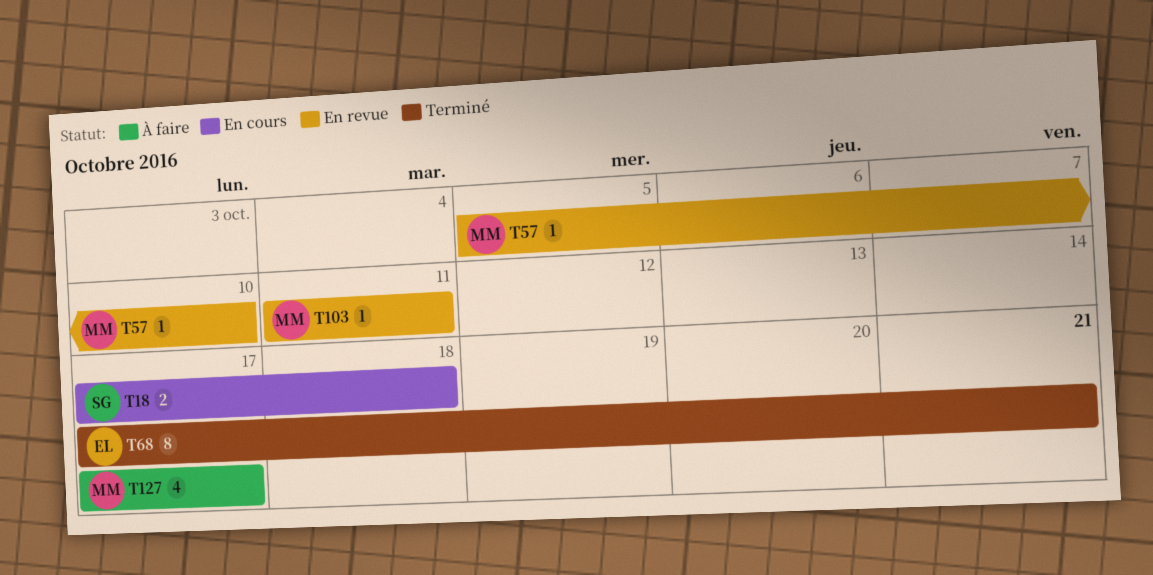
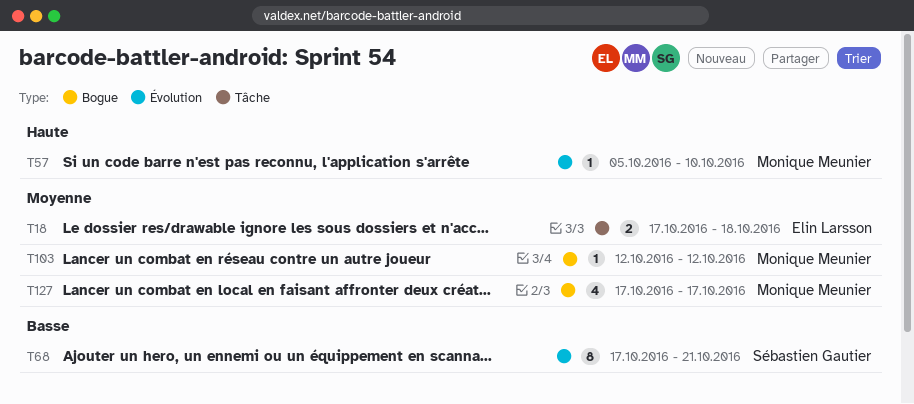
T18, owner: Sébastien Gautier -> Elin Larsson
T68, owner: Elin Larsson -> Sébastien Gautier
T103, start: Oct 11 -> Oct 12
T103, due: Oct 11 -> Oct 12

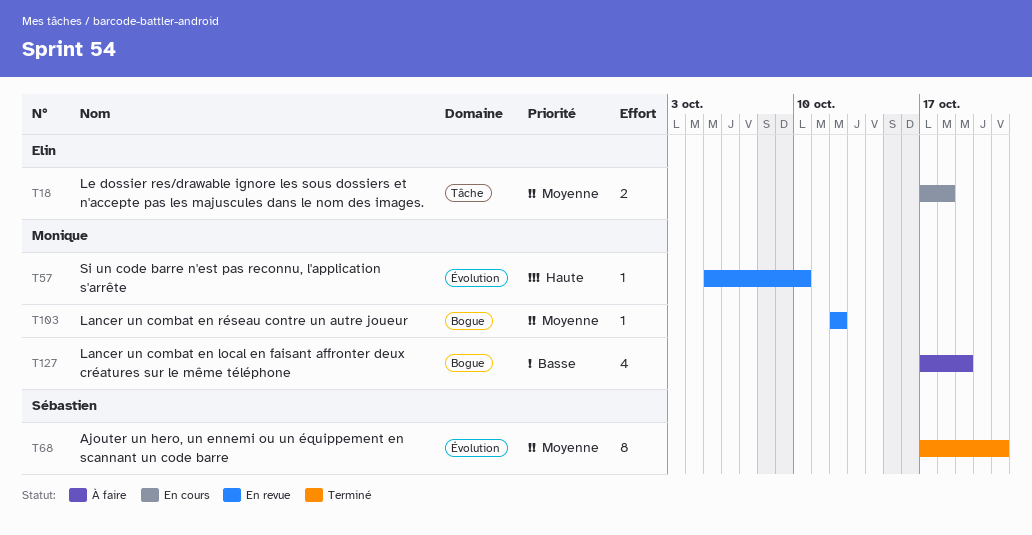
T68, priority: Basse -> Moyenne
T127, priority: Moyenne -> Basse
T127, due: Oct 17 -> Oct 19

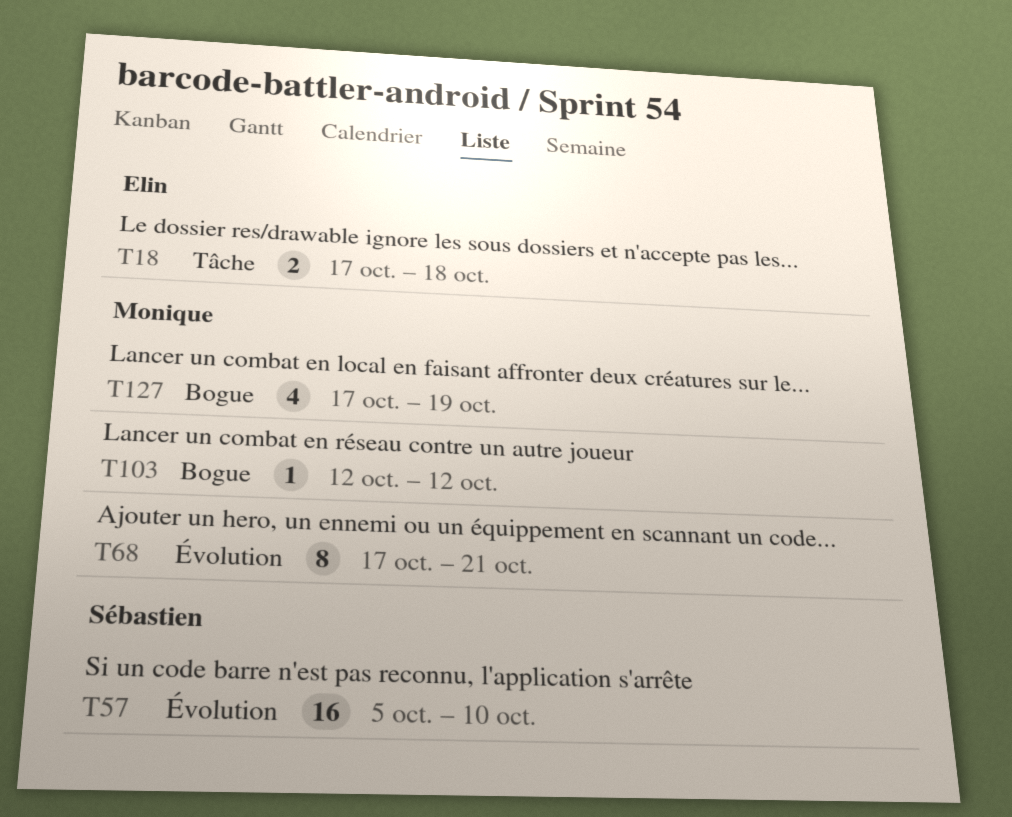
T57, owner: Monique -> Sébastien
T57, estimate: 1 -> 16
T68, owner: Sébastien -> Monique

